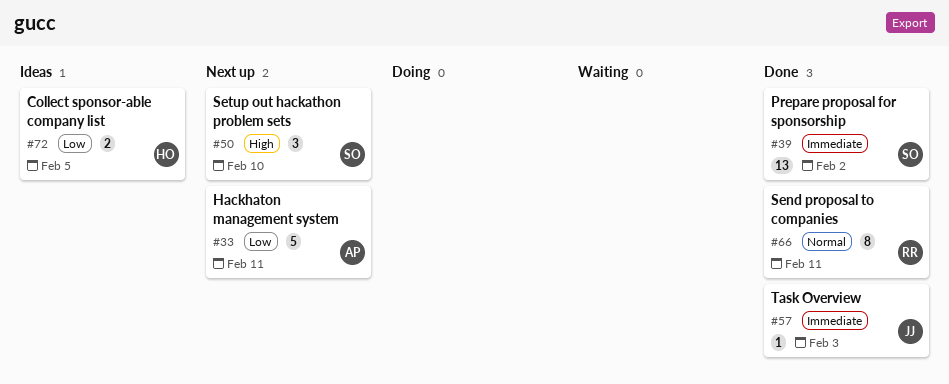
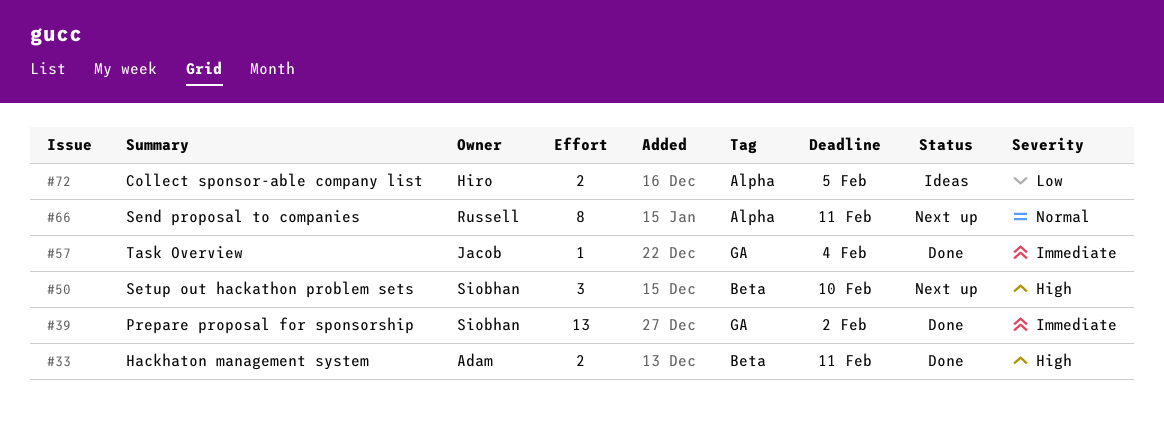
#33, status: Next up -> Done
#33, priority: Low -> High
#33, estimate: 5 -> 2
#57, due: Feb 3 -> Feb 4
#66, status: Done -> Next up

